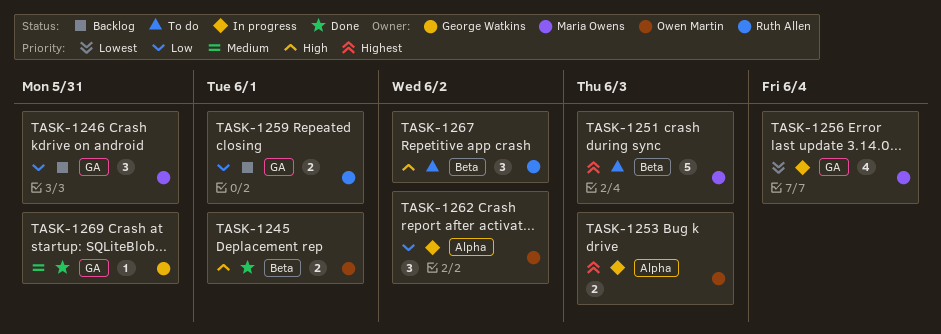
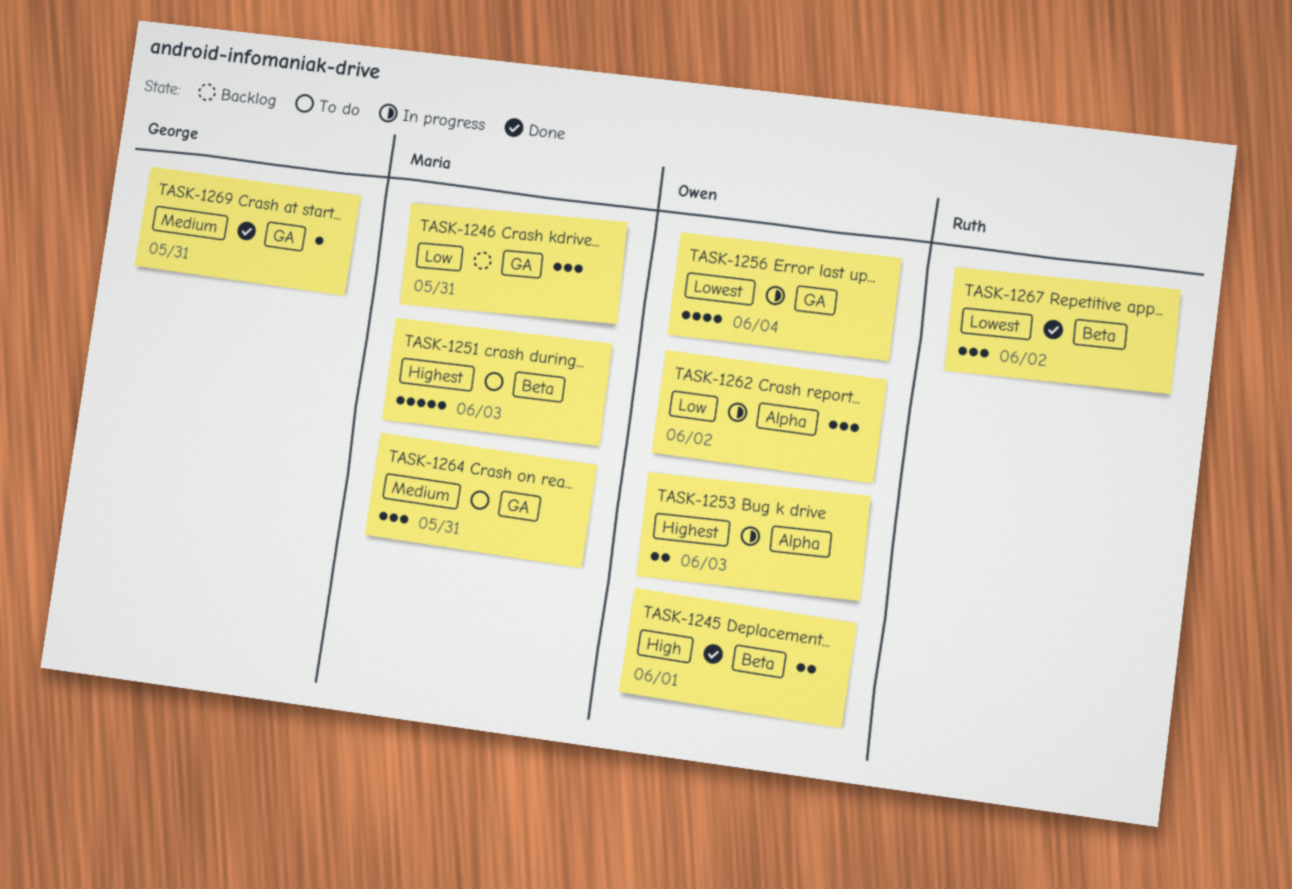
TASK-1256, owner: Maria Owens -> Owen Martin
TASK-1259: present -> none
TASK-1264: none -> present
TASK-1267, status: To do -> Done
TASK-1267, priority: High -> Lowest

